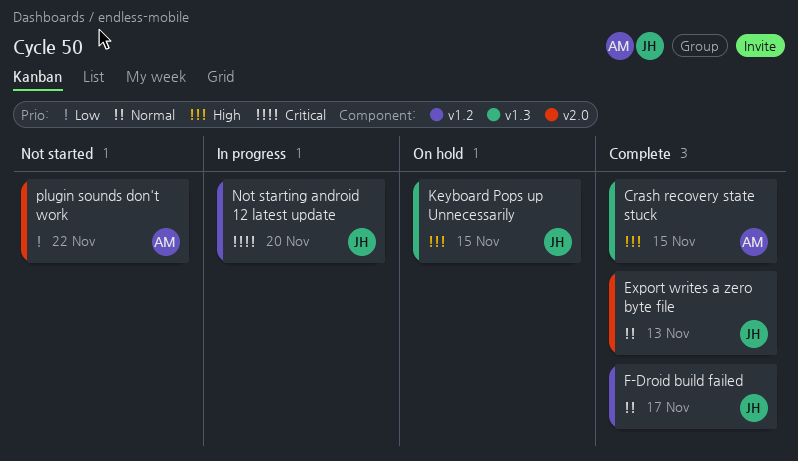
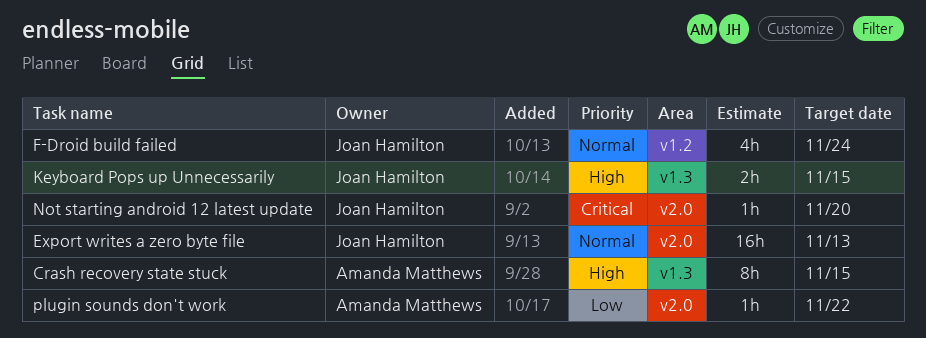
F-Droid build failed, due: Nov 17 -> Nov 24
Not starting android 12 latest update, label: v1.2 -> v2.0

